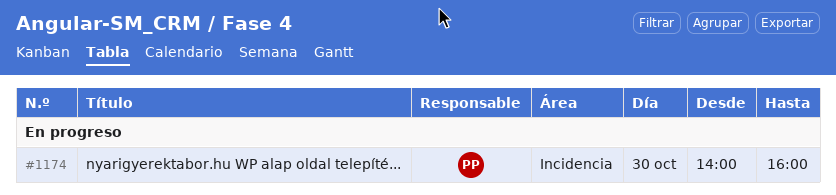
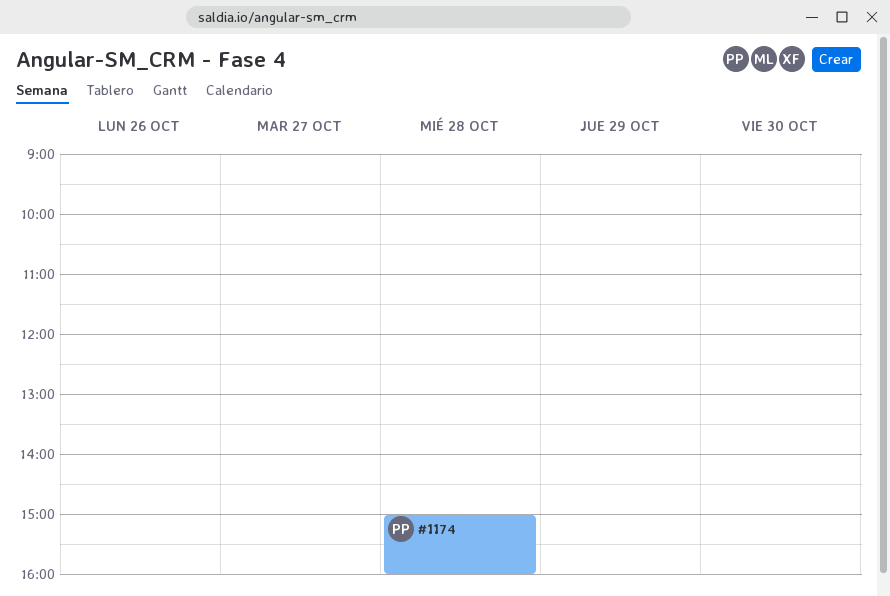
#1174, day: Oct 30 -> Oct 28
#1174, begins: 14:00 -> 15:00

